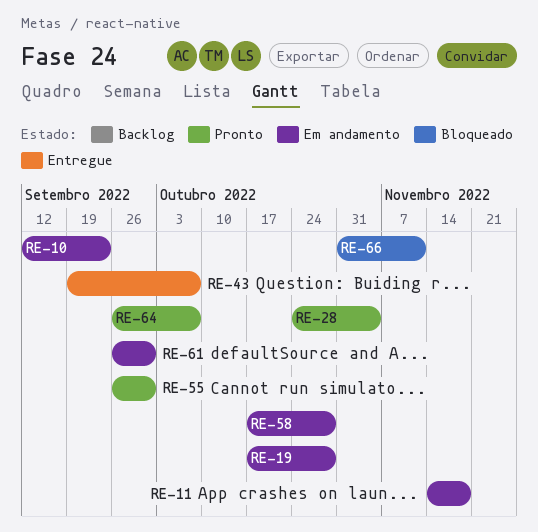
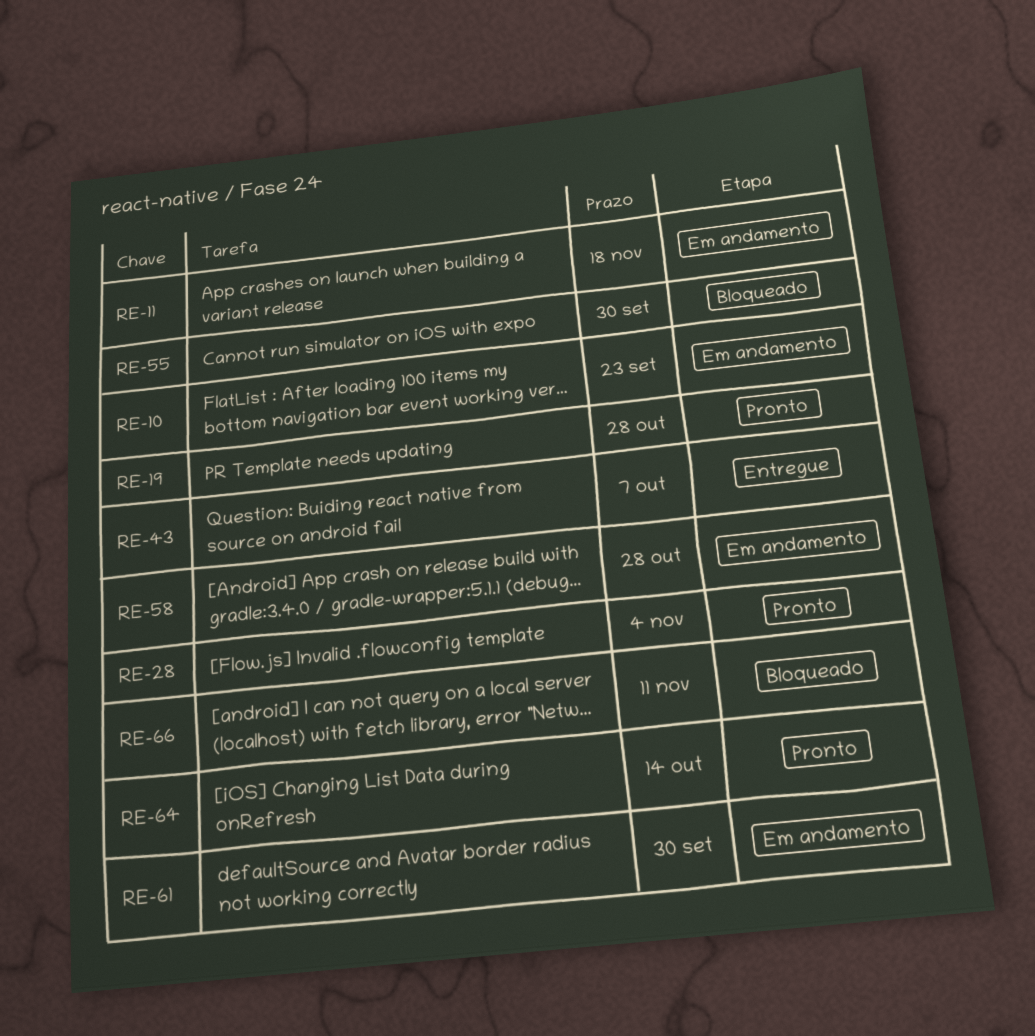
RE-19, status: Em andamento -> Pronto
RE-55, status: Pronto -> Bloqueado
RE-64, due: Oct 7 -> Oct 14

